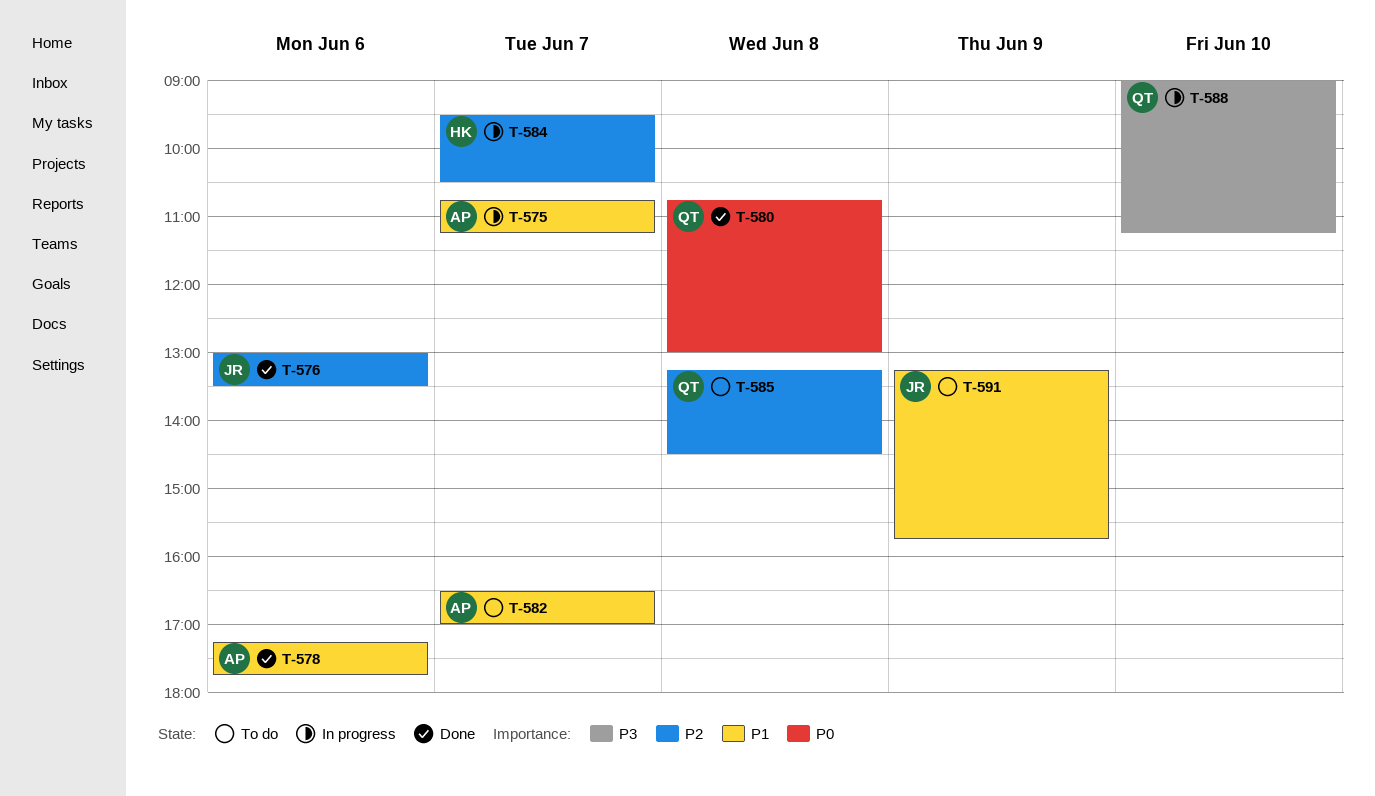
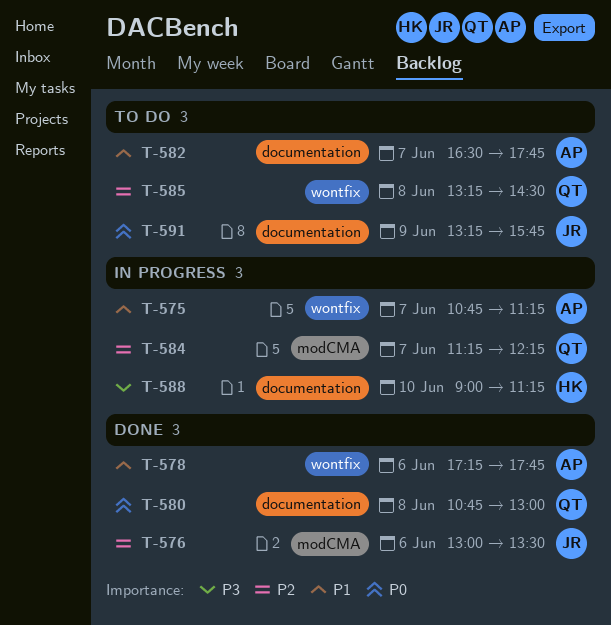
T-582, ends: 17:00 -> 17:45
T-584, owner: HK -> QT
T-584, begins: 09:30 -> 11:15
T-584, ends: 10:30 -> 12:15
T-588, owner: QT -> HK
T-591, priority: P1 -> P0

